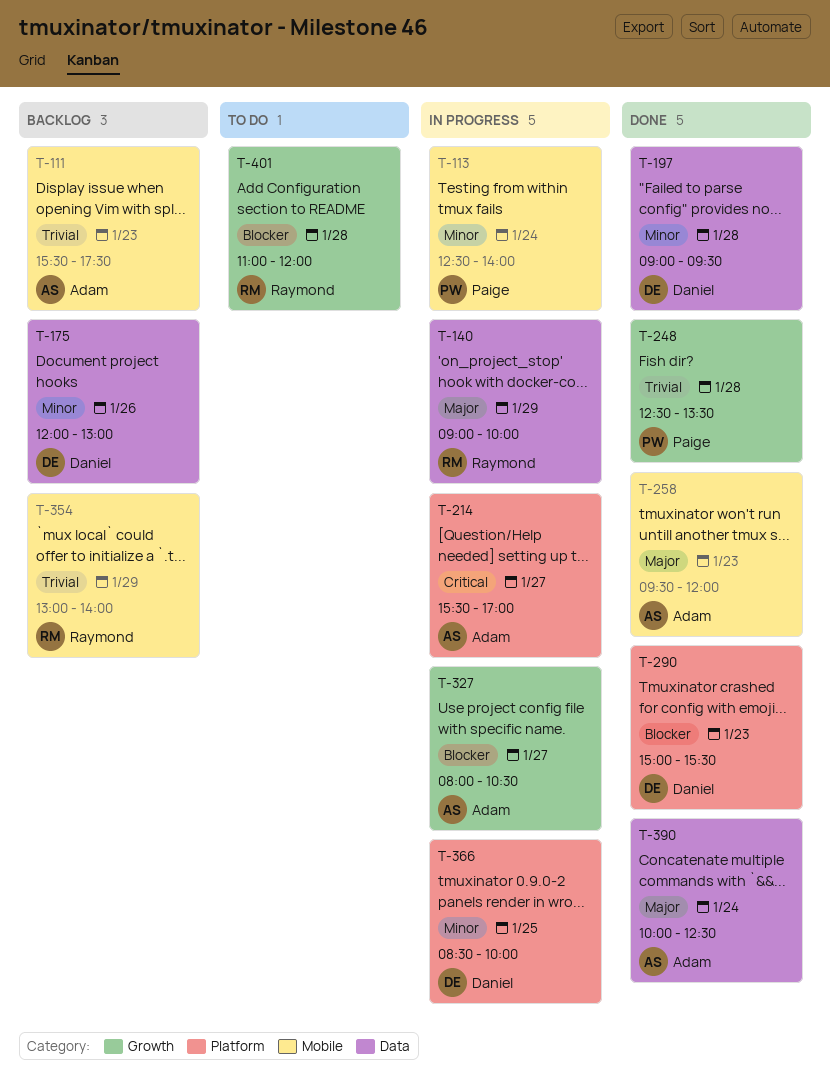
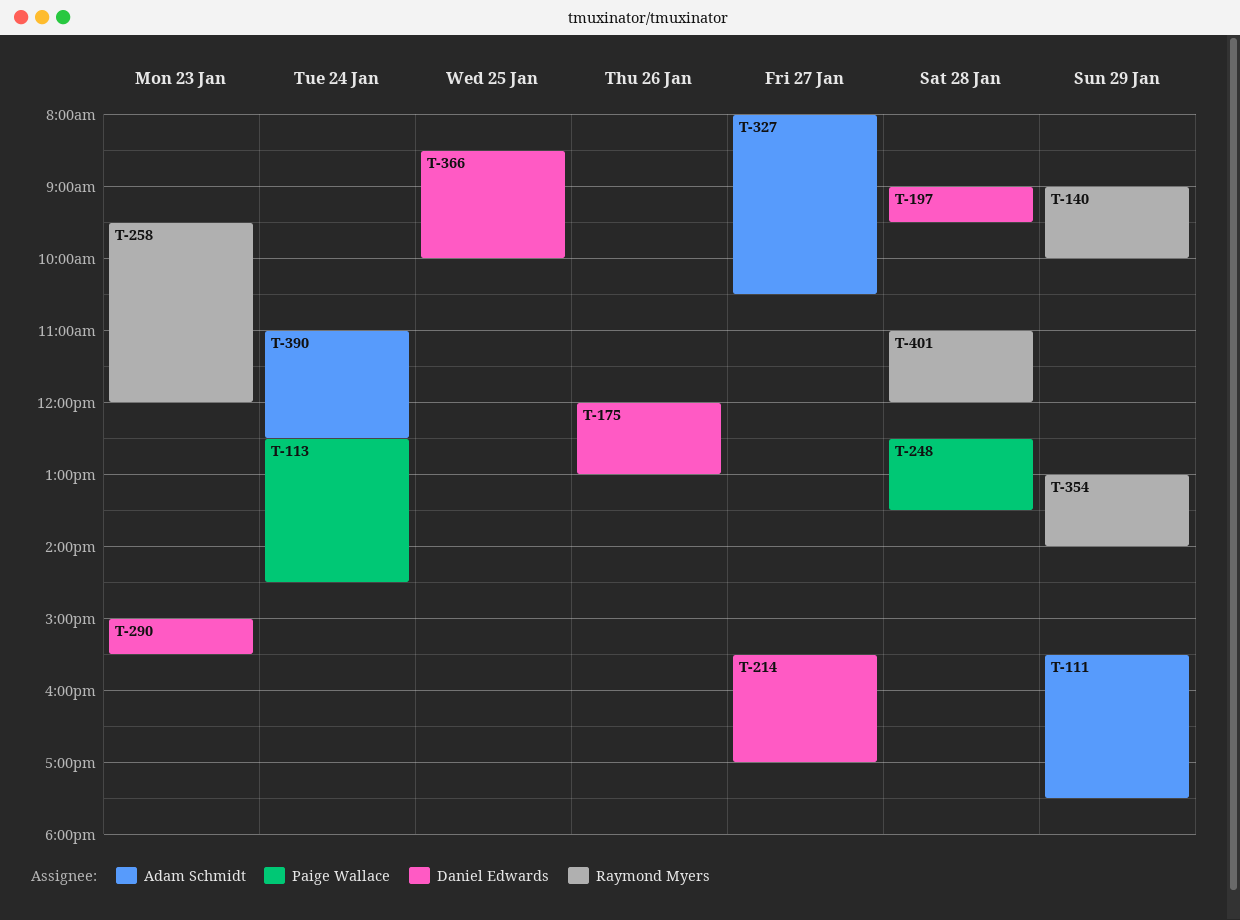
T-111, day: Jan 23 -> Jan 29
T-113, ends: 14:00 -> 14:30
T-214, owner: Adam Schmidt -> Daniel Edwards
T-258, owner: Adam Schmidt -> Raymond Myers
T-390, begins: 10:00 -> 11:00

